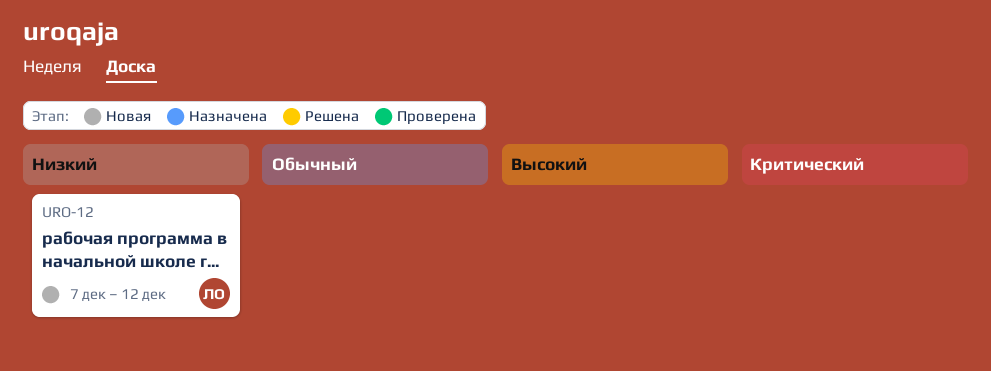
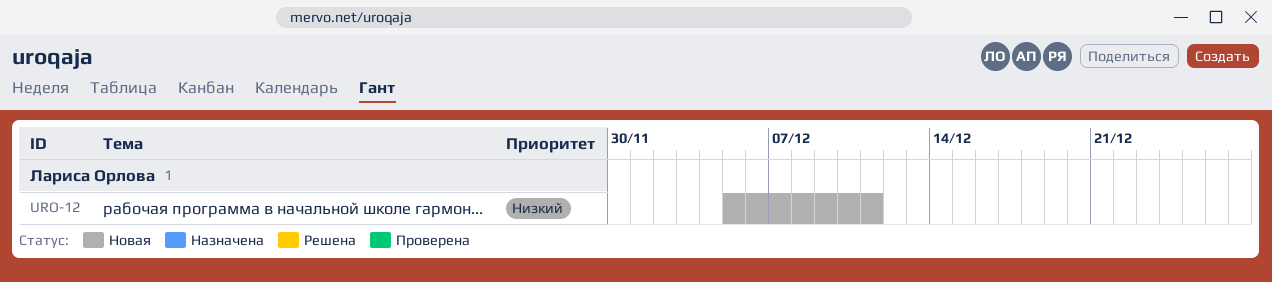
URO-12, start: Dec 7 -> Dec 5
URO-12, due: Dec 12 -> Dec 11

